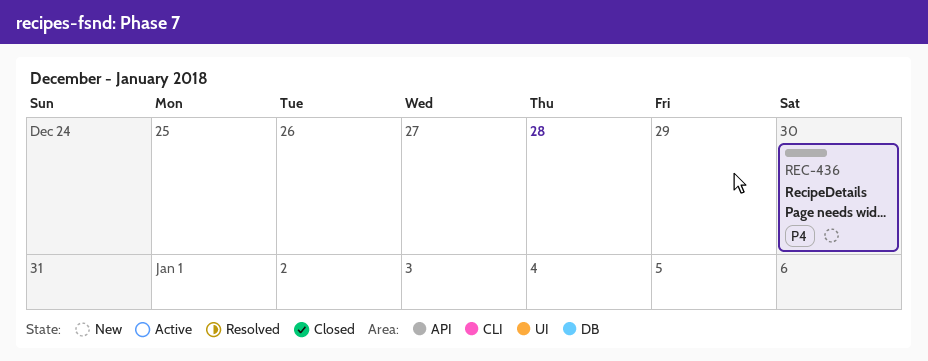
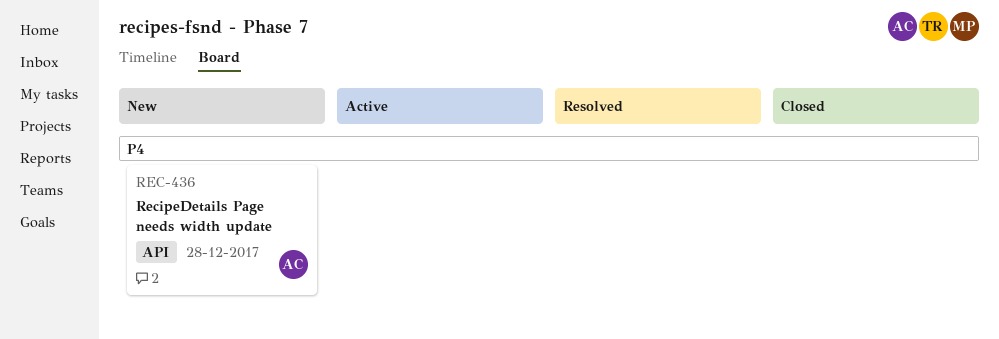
REC-436, due: Dec 30 -> Dec 28

